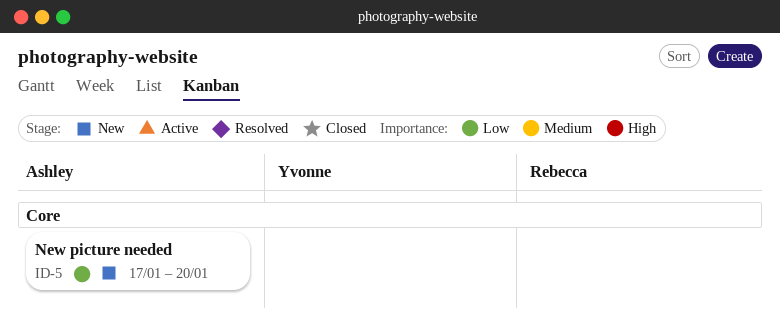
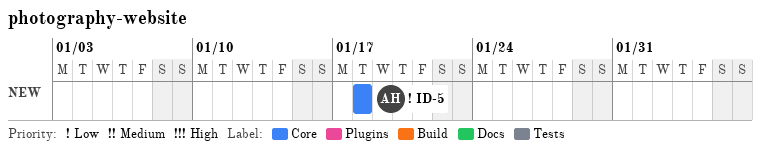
ID-5, start: Jan 17 -> Jan 18
ID-5, due: Jan 20 -> Jan 18

